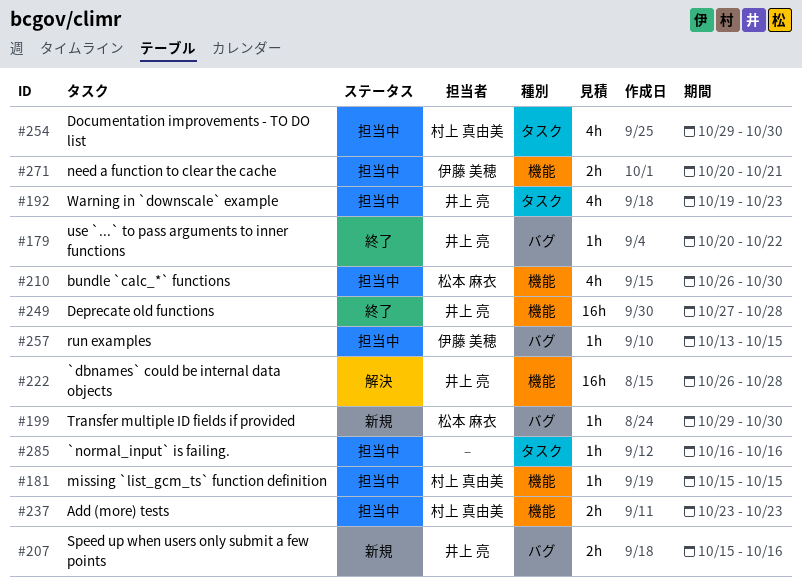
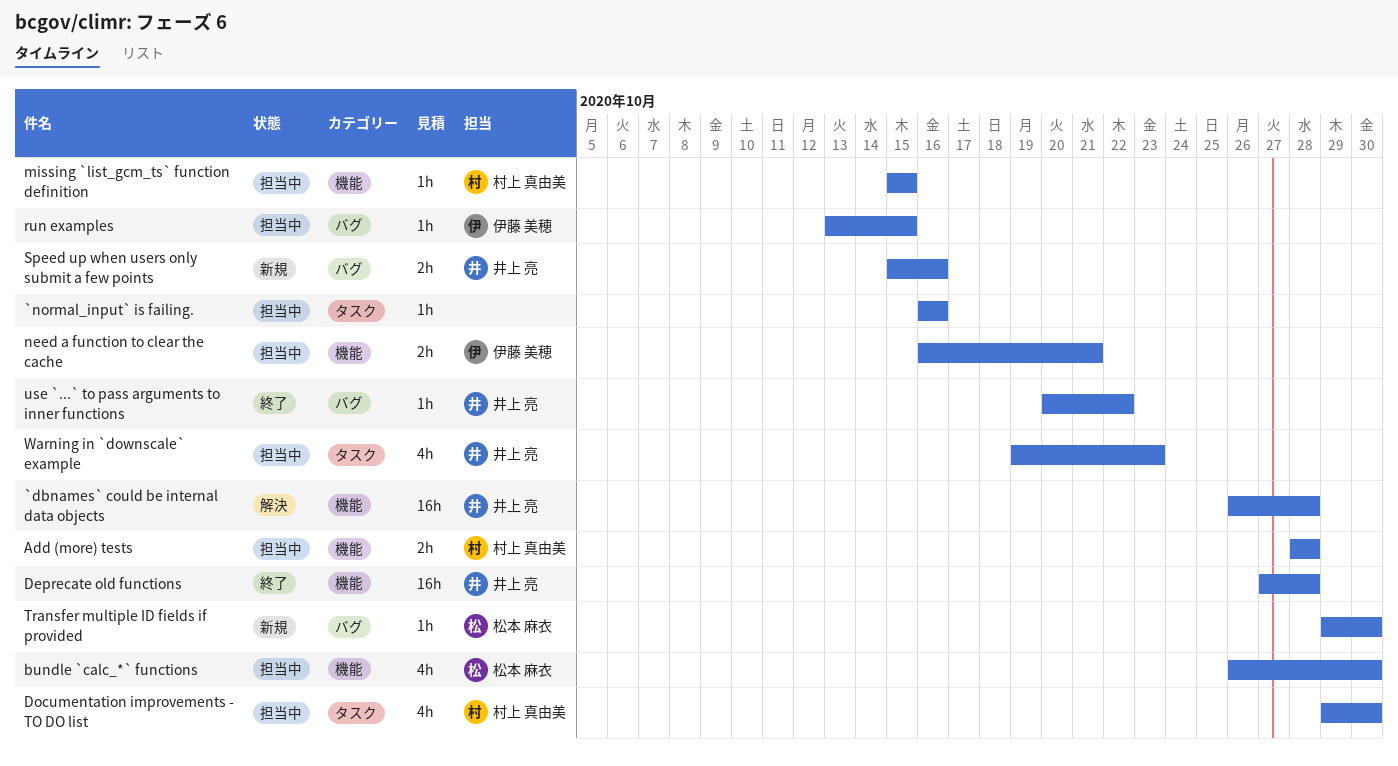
Add (more) tests, start: Oct 23 -> Oct 28
Add (more) tests, due: Oct 23 -> Oct 28
need a function to clear the cache, start: Oct 20 -> Oct 16

